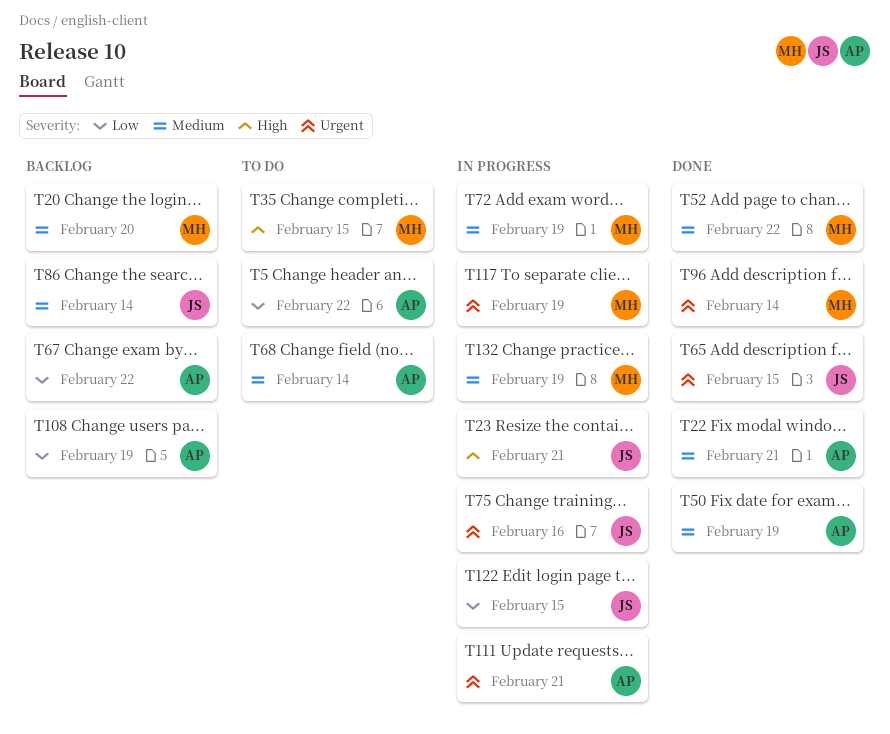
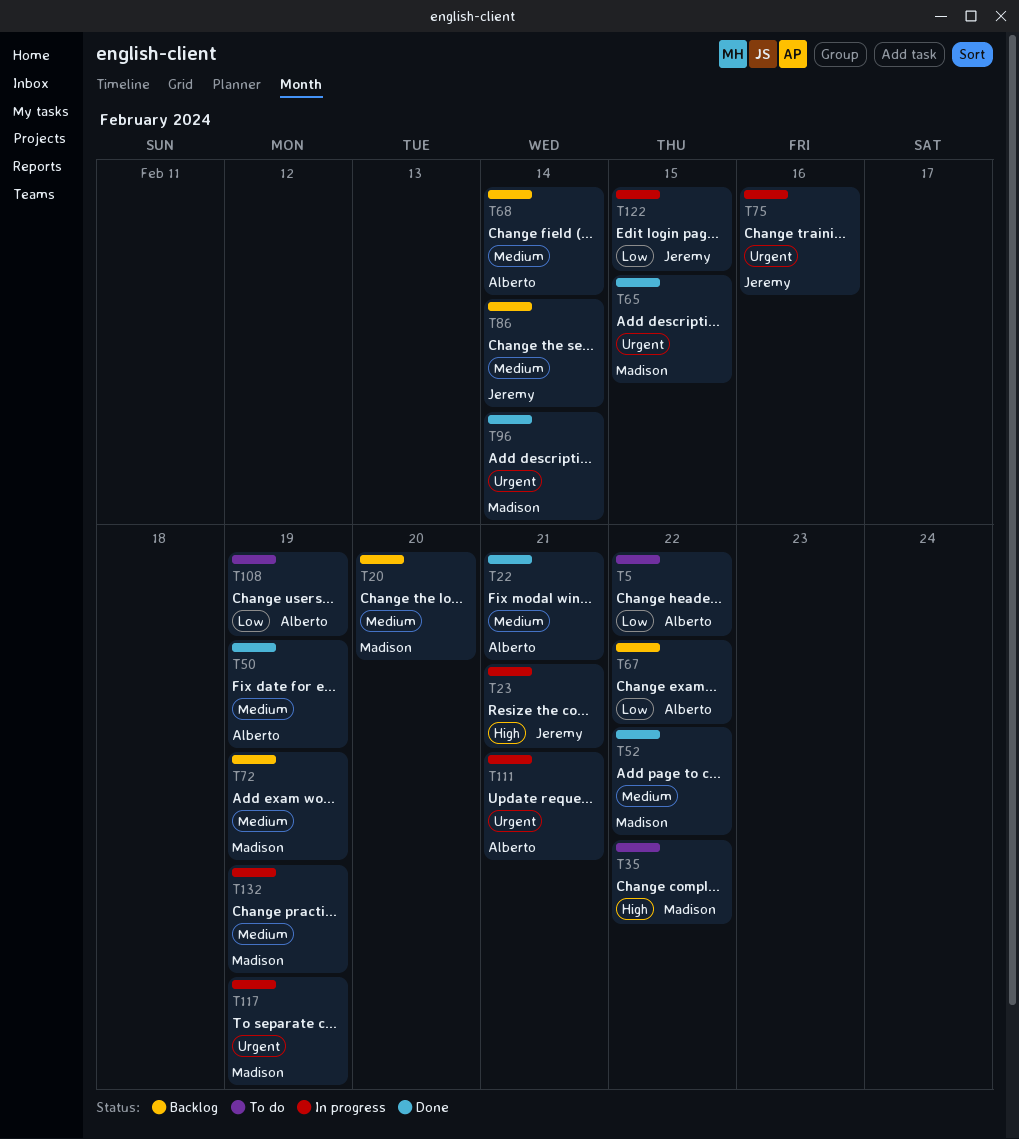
T35, due: Feb 15 -> Feb 22
T65, owner: Jeremy -> Madison
T68, status: To do -> Backlog
T72, status: In progress -> Backlog
T108, status: Backlog -> To do

